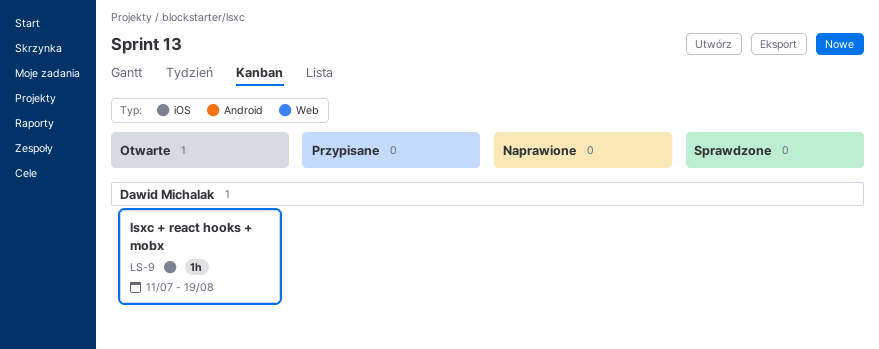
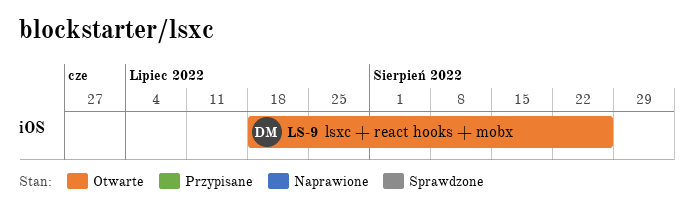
LS-9, start: Jul 11 -> Jul 18
LS-9, due: Aug 19 -> Aug 26

